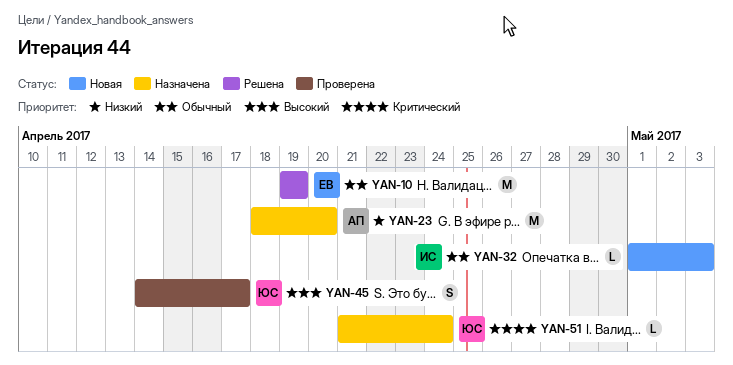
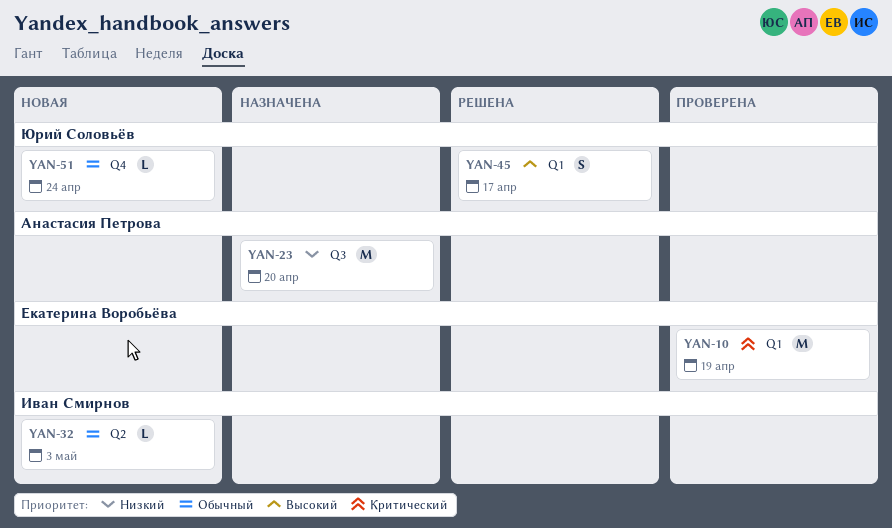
YAN-10, status: Решена -> Проверена
YAN-10, priority: Обычный -> Критический
YAN-45, status: Проверена -> Решена
YAN-51, status: Назначена -> Новая
YAN-51, priority: Критический -> Обычный

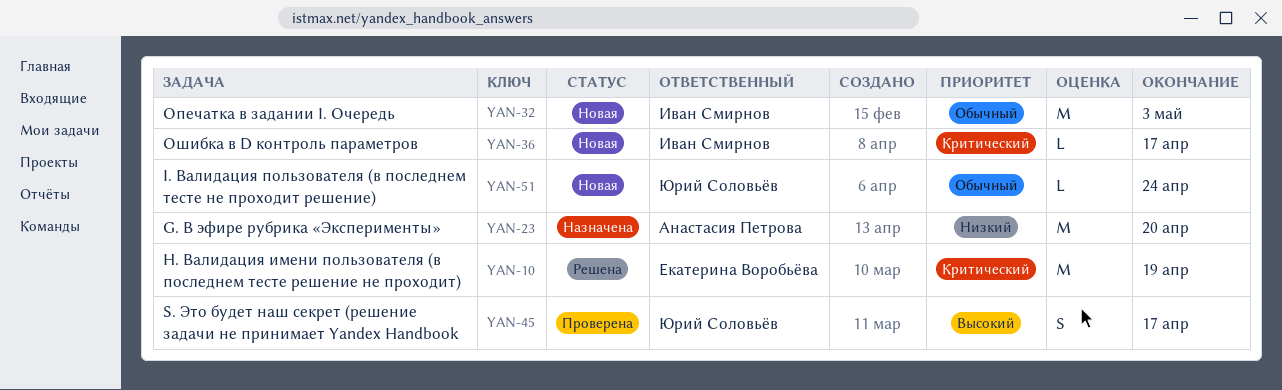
YAN-10, status: Проверена -> Решена
YAN-32, estimate: L -> M
YAN-36: none -> present
YAN-45, status: Решена -> Проверена

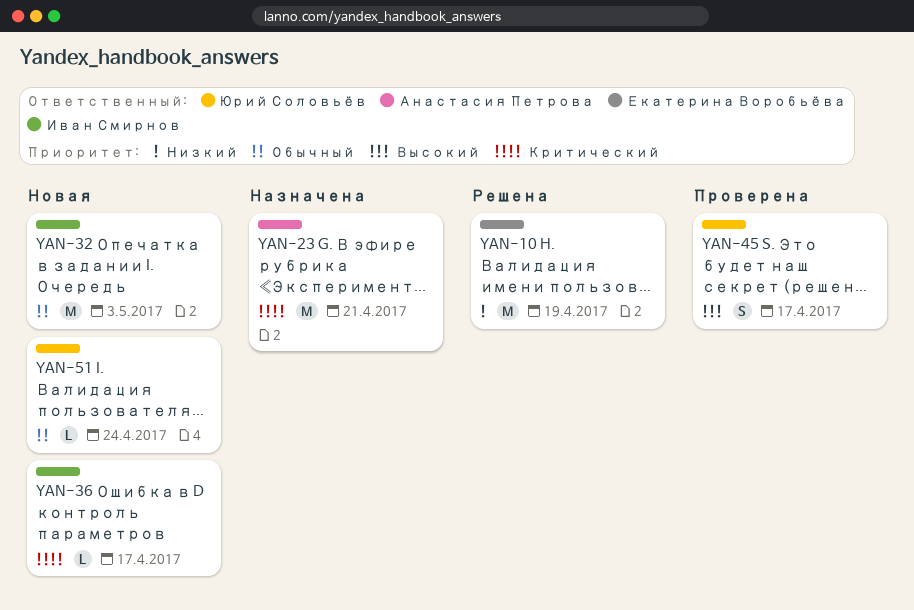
YAN-10, priority: Критический -> Низкий
YAN-23, priority: Низкий -> Критический
YAN-23, due: Apr 20 -> Apr 21

